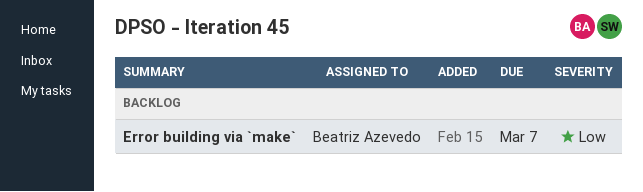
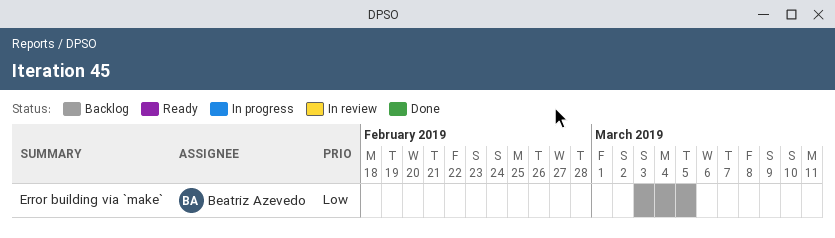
Error building via `make`, due: Mar 7 -> Mar 5

